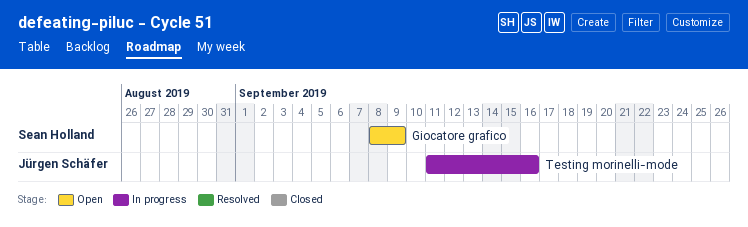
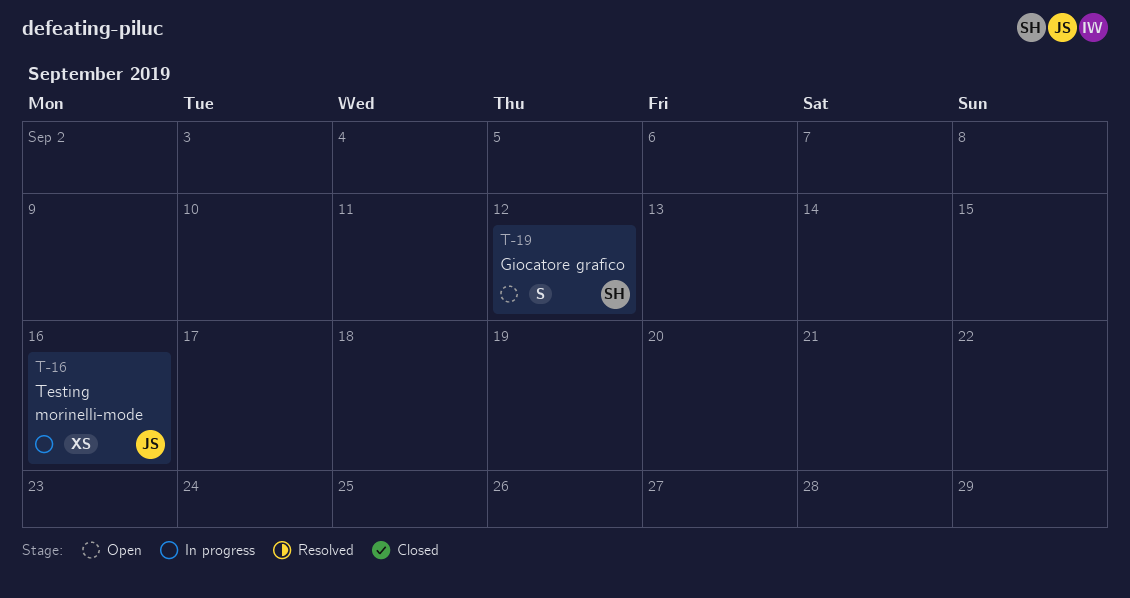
Giocatore grafico, due: Sep 9 -> Sep 12

